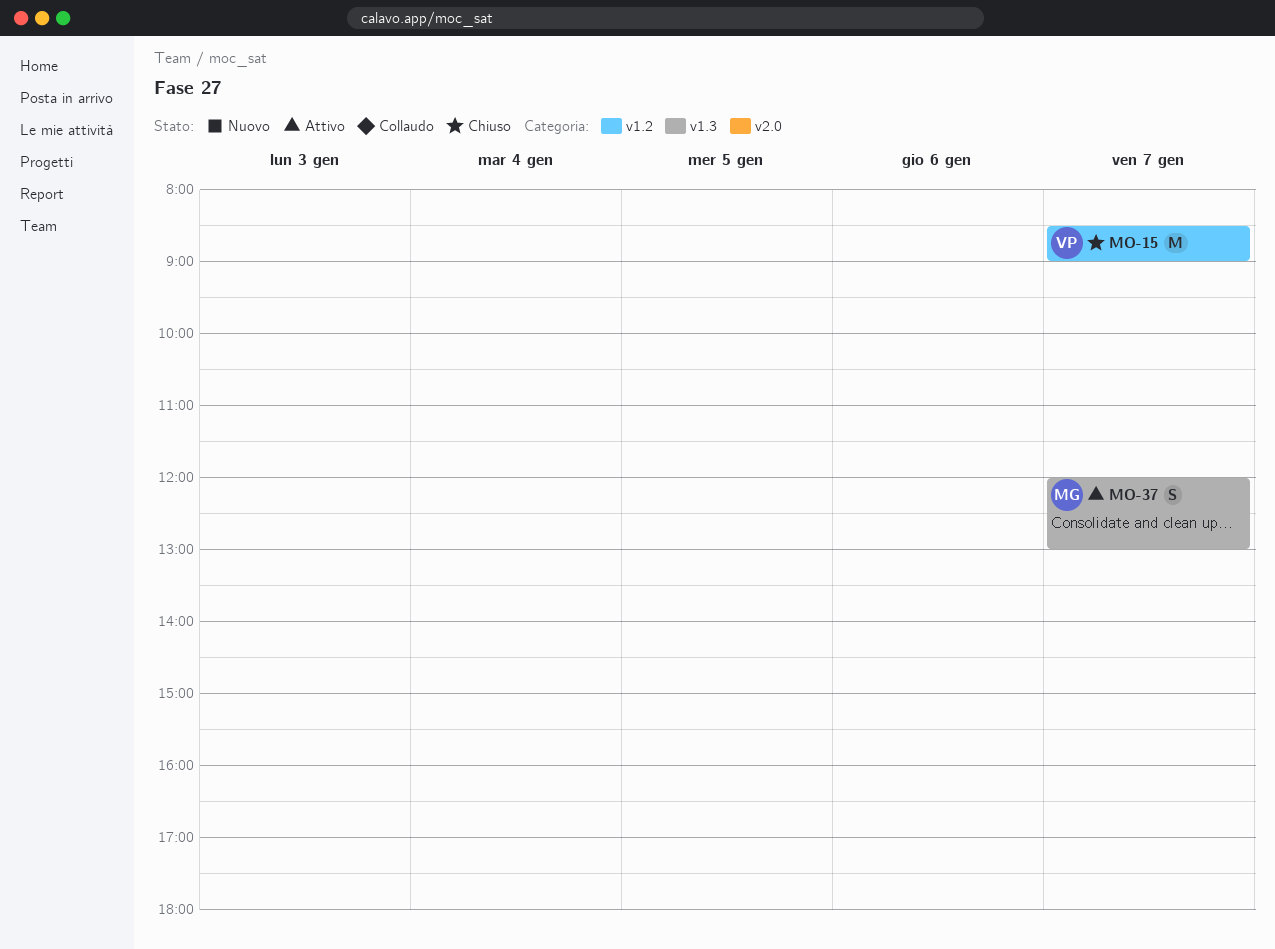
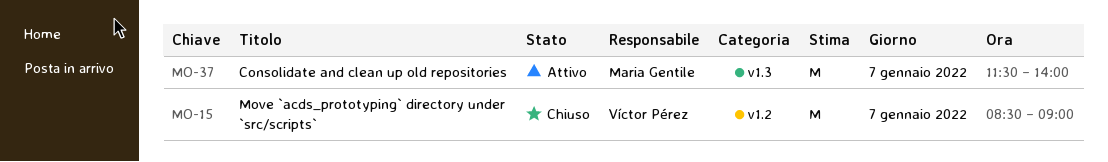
MO-37, estimate: S -> M
MO-37, begins: 12:00 -> 11:30
MO-37, ends: 13:00 -> 14:00

